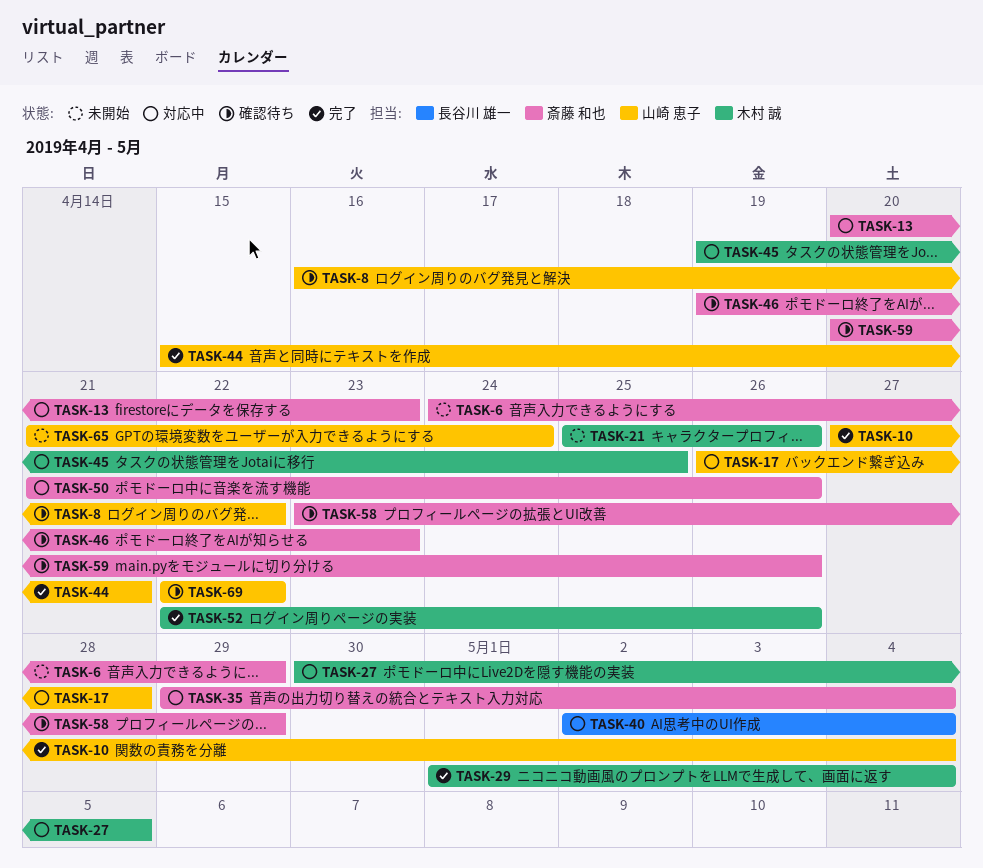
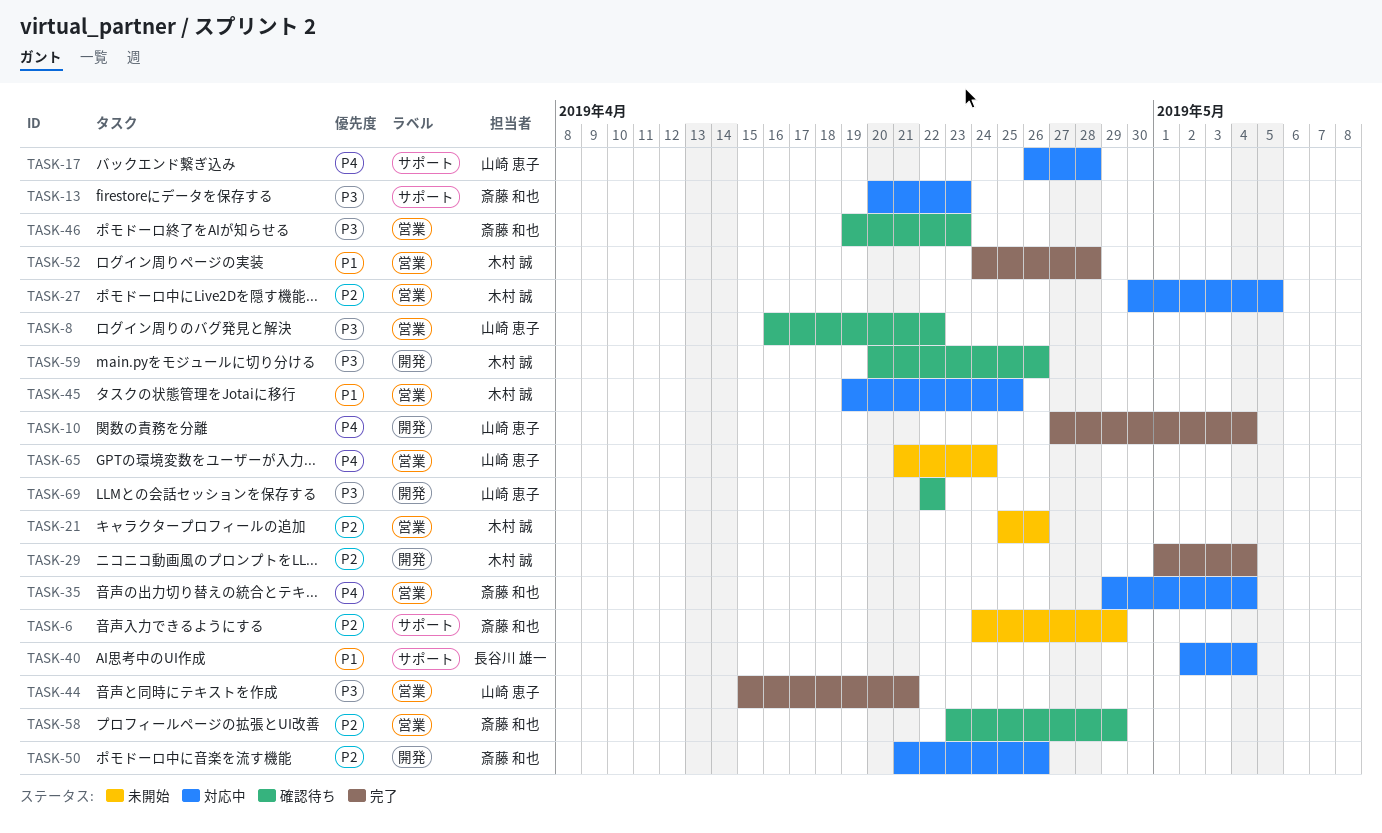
TASK-52, start: Apr 22 -> Apr 24
TASK-52, due: Apr 26 -> Apr 28
TASK-59, owner: 斎藤 和也 -> 木村 誠

